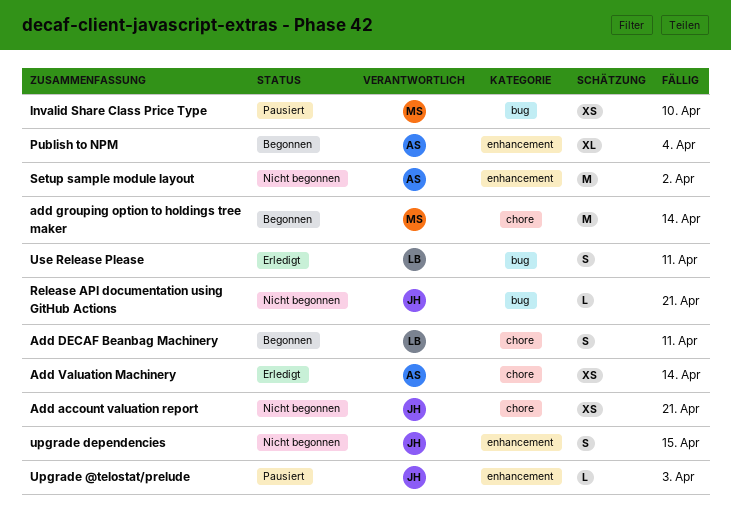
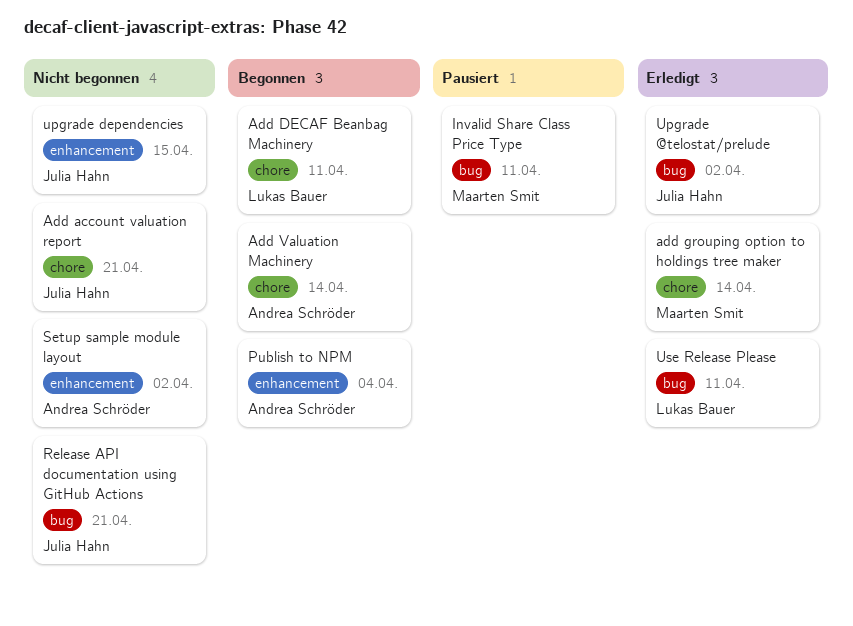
add grouping option to holdings tree maker, status: Begonnen -> Erledigt
Add Valuation Machinery, status: Erledigt -> Begonnen
Invalid Share Class Price Type, due: Apr 10 -> Apr 11
Upgrade @telostat/prelude, status: Pausiert -> Erledigt
Upgrade @telostat/prelude, label: enhancement -> bug
Upgrade @telostat/prelude, due: Apr 3 -> Apr 2

